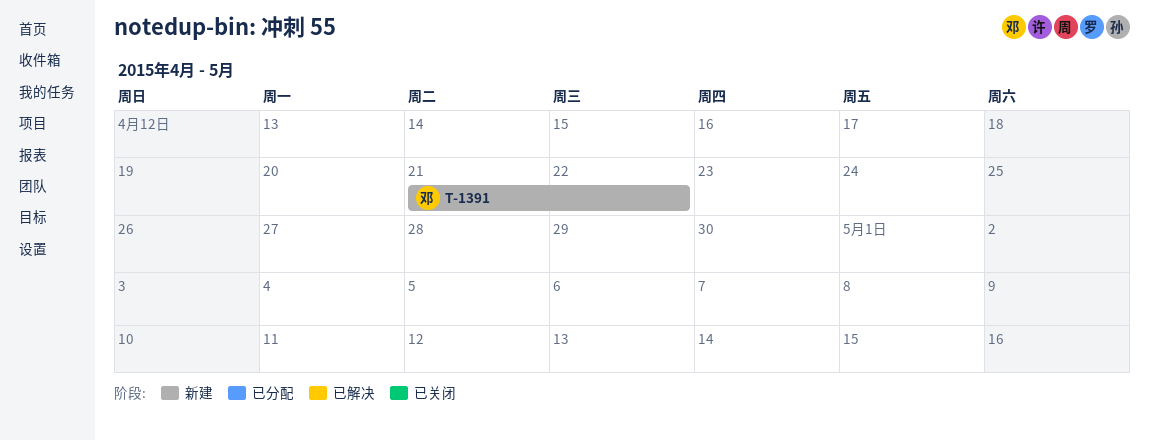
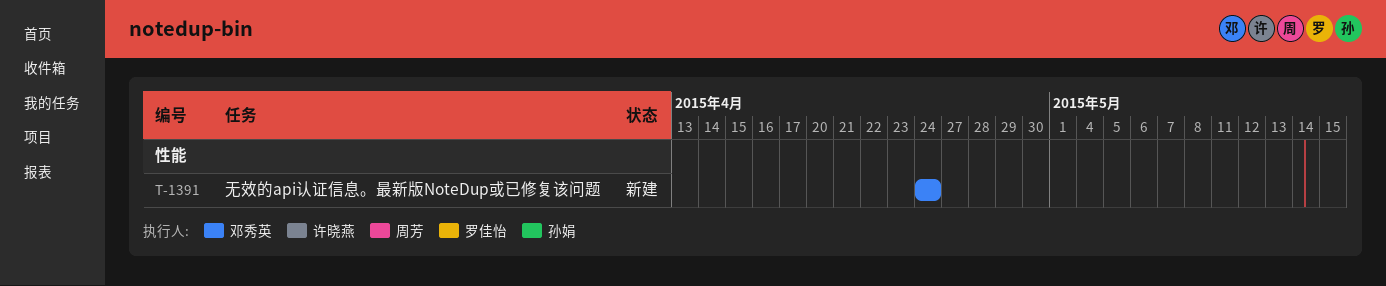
T-1391, start: Apr 21 -> Apr 24
T-1391, due: Apr 22 -> Apr 24

